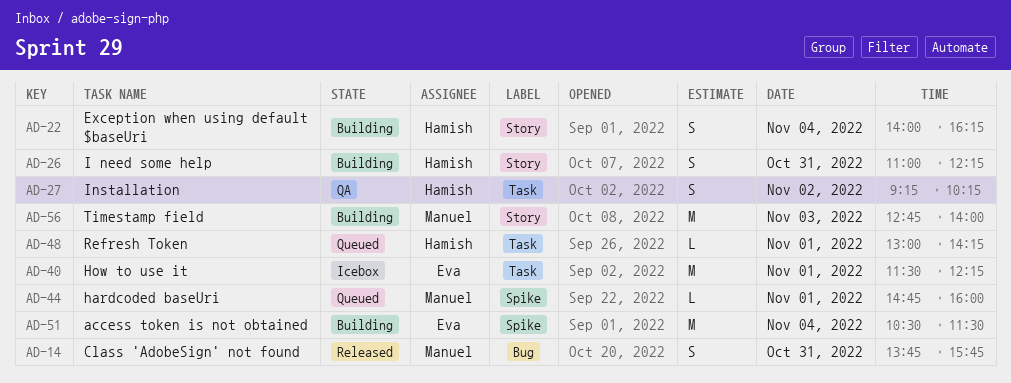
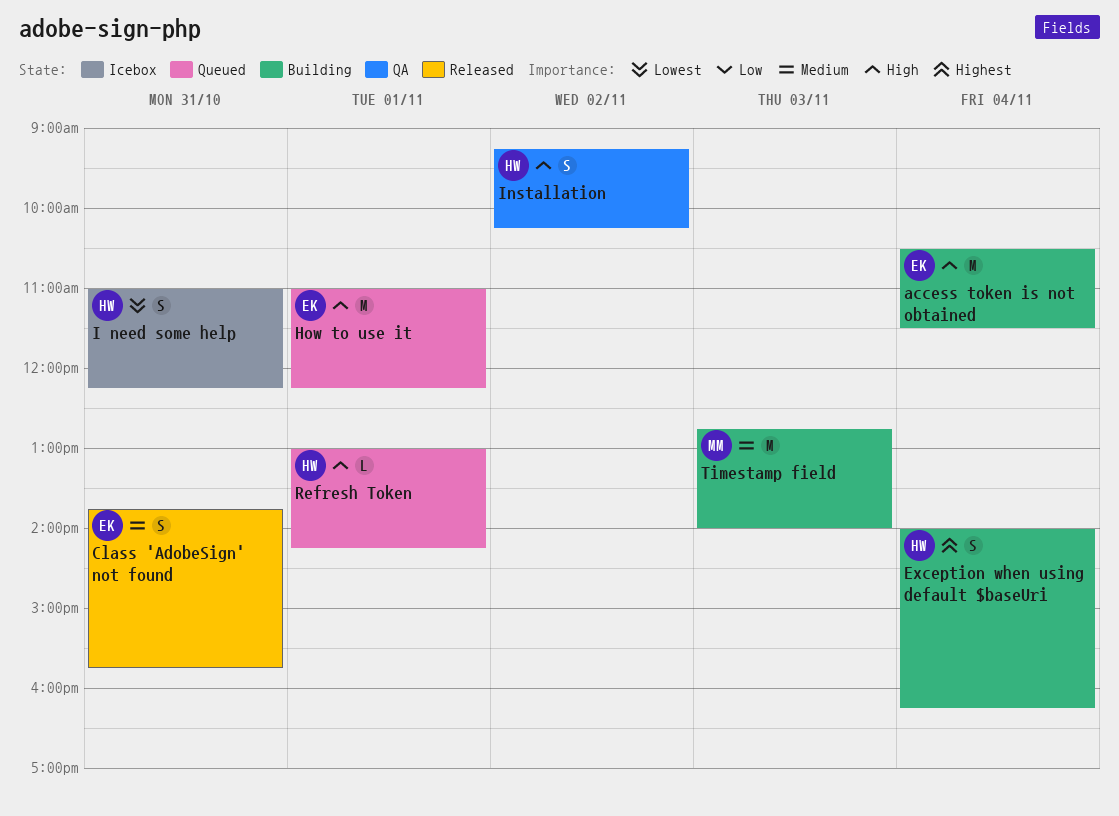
Class 'AdobeSign' not found, owner: Manuel -> Eva
hardcoded baseUri: present -> none
How to use it, status: Icebox -> Queued
How to use it, begins: 11:30 -> 11:00
I need some help, status: Building -> Icebox

